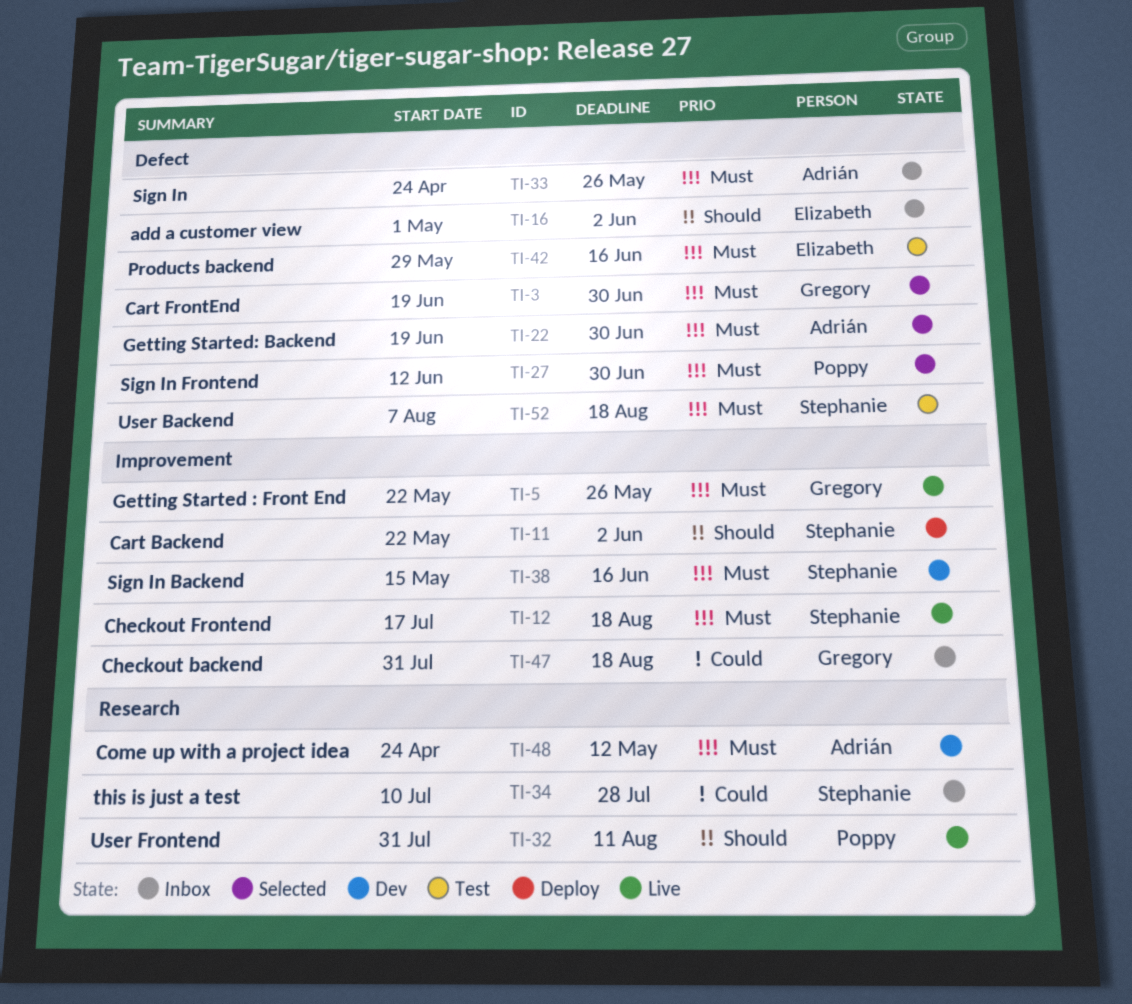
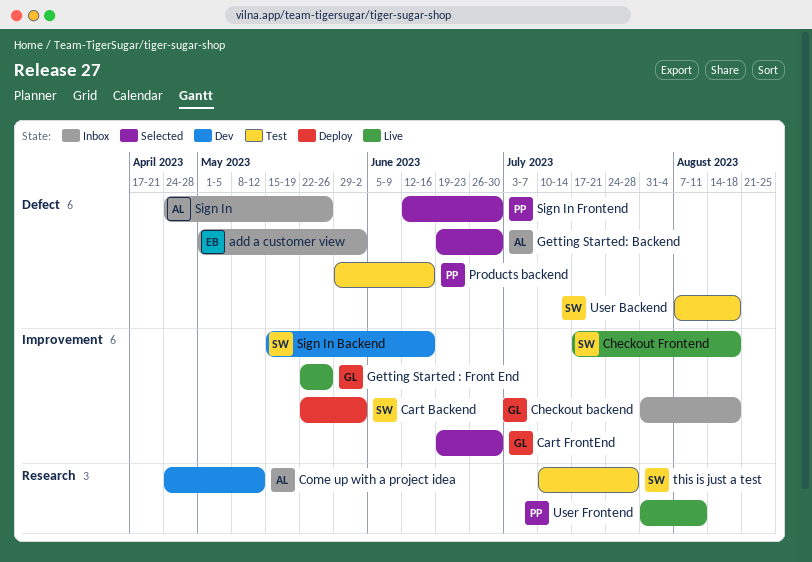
Cart FrontEnd, label: Defect -> Improvement
Products backend, owner: Elizabeth -> Poppy
this is just a test, status: Inbox -> Test

